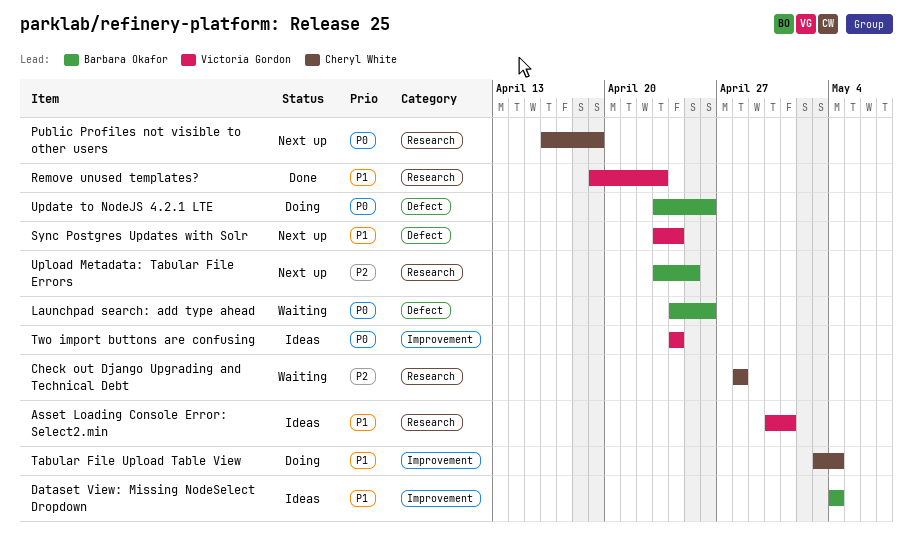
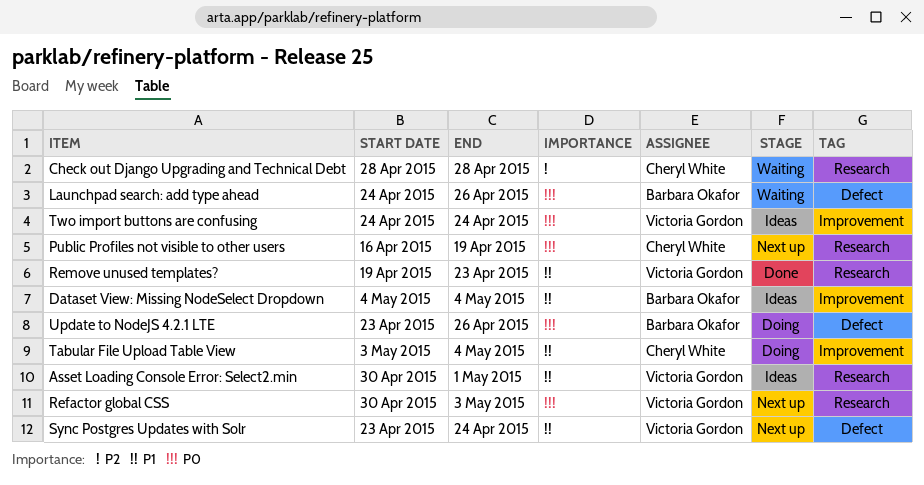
Refactor global CSS: none -> present
Upload Metadata: Tabular File Errors: present -> none

